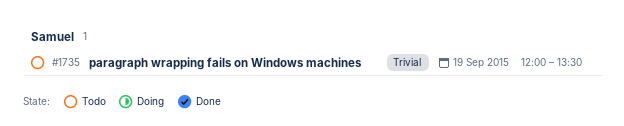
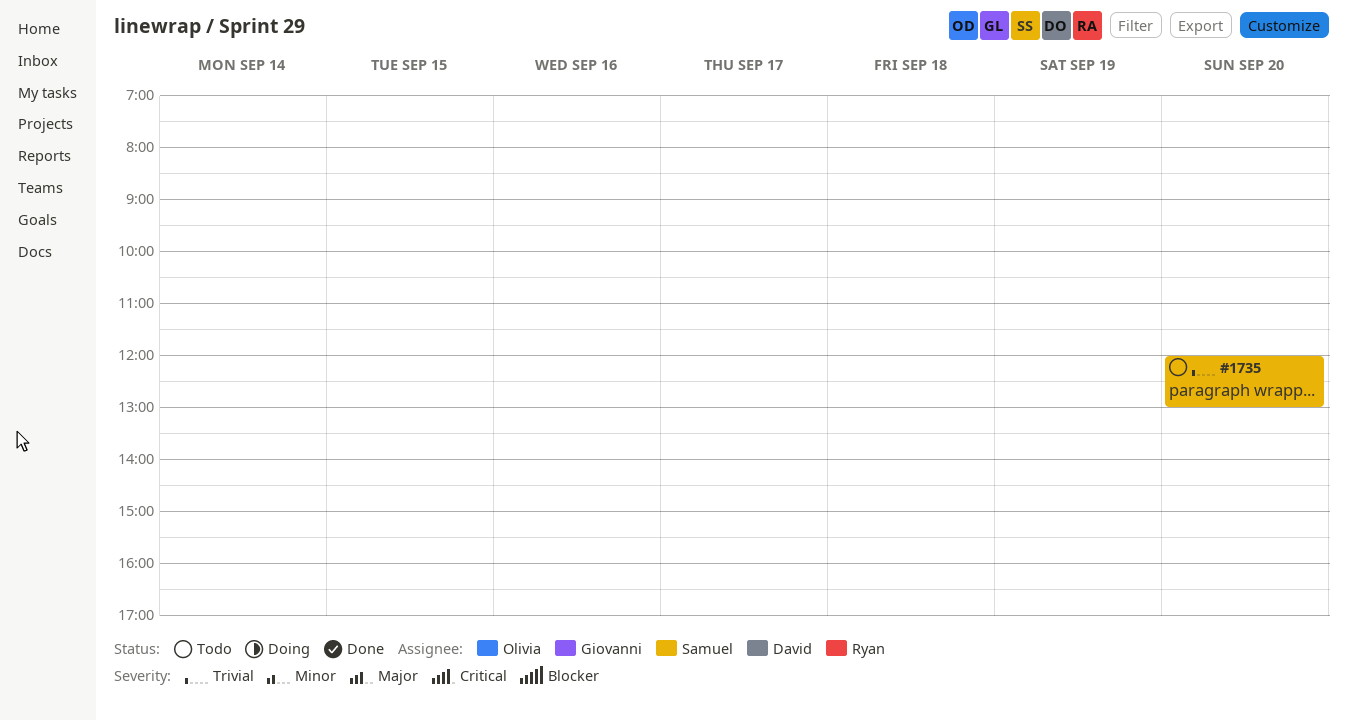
#1735, day: Sep 19 -> Sep 20
#1735, ends: 13:30 -> 13:00

